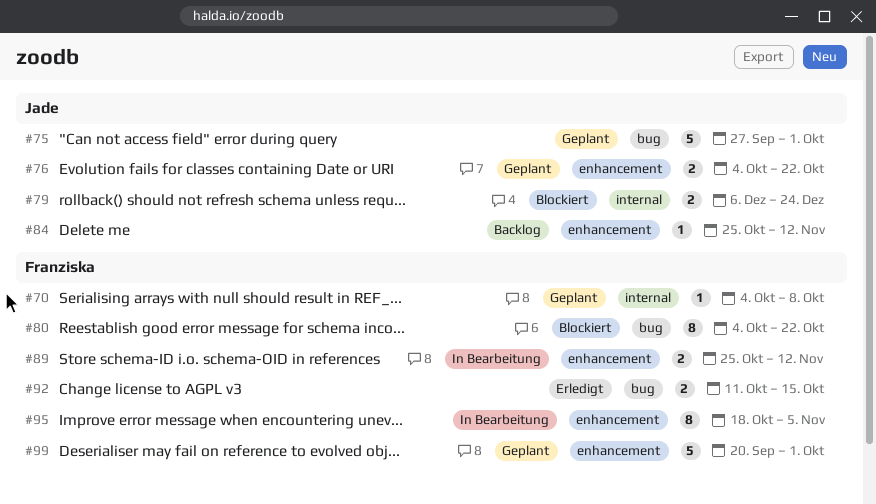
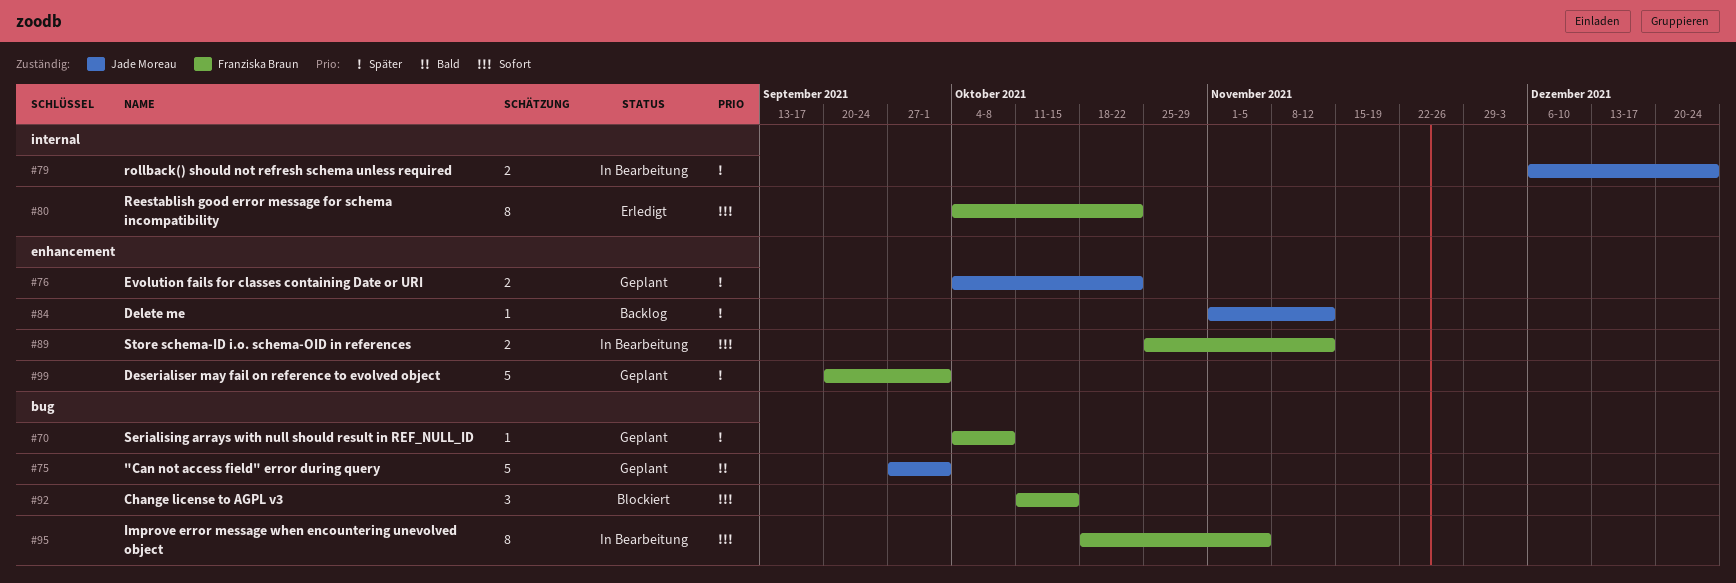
#70, label: internal -> bug
#79, status: Blockiert -> In Bearbeitung
#80, status: Blockiert -> Erledigt
#80, label: bug -> internal
#84, start: Oct 25 -> Nov 1
#92, status: Erledigt -> Blockiert
#92, estimate: 2 -> 3
#95, label: enhancement -> bug

